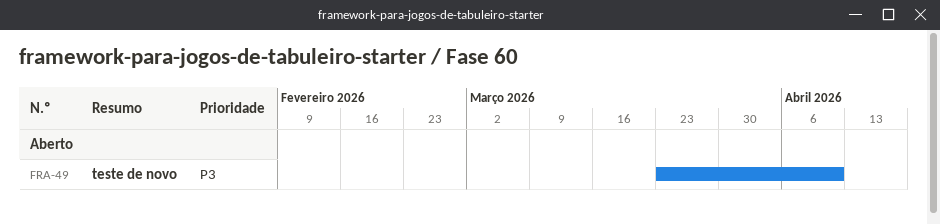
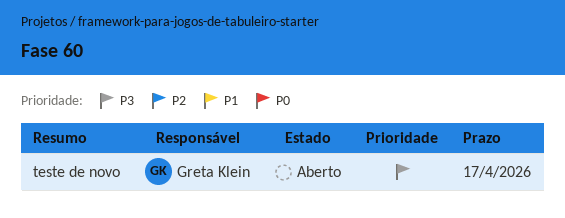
teste de novo, due: Apr 10 -> Apr 17

